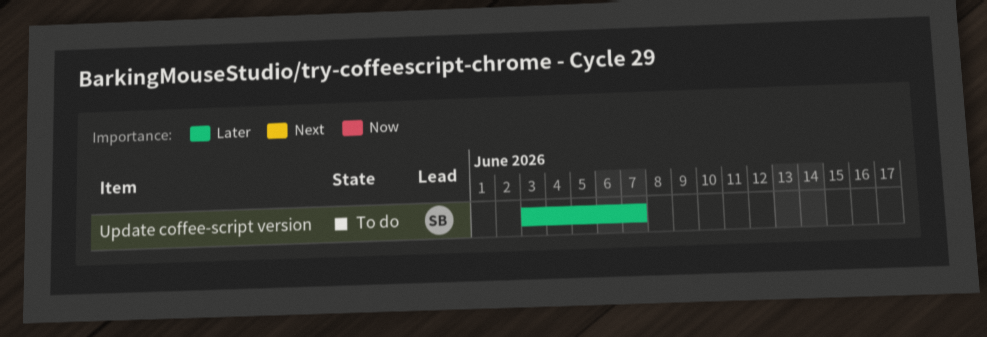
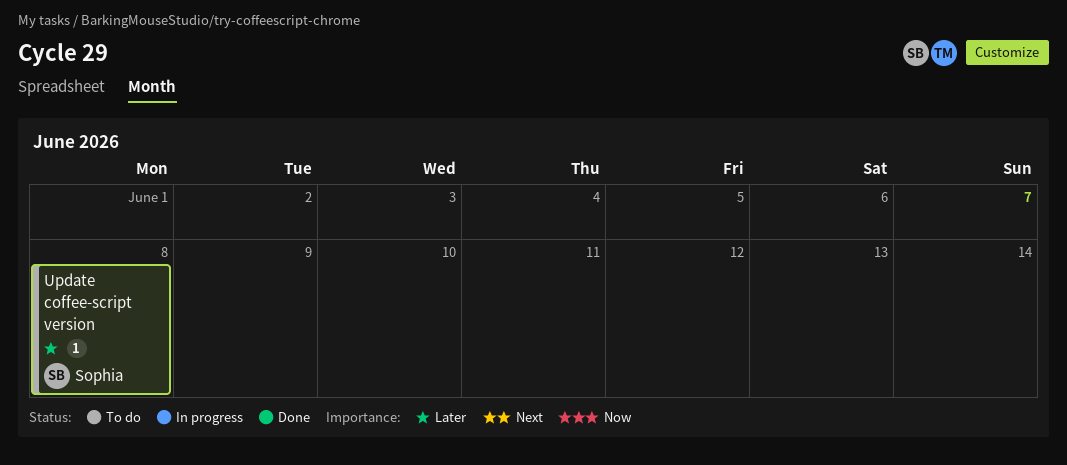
Update coffee-script version, due: Jun 7 -> Jun 8

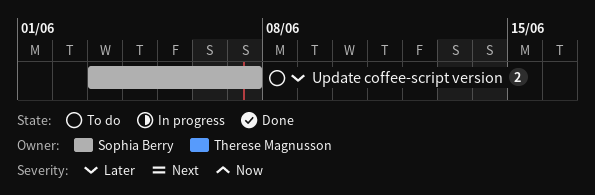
Update coffee-script version, estimate: 1 -> 2
Update coffee-script version, due: Jun 8 -> Jun 7

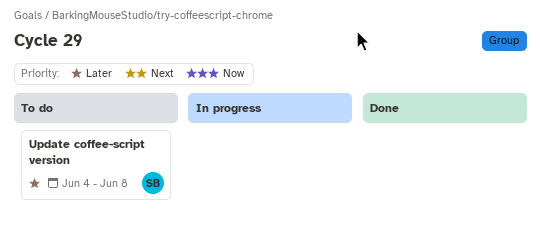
Update coffee-script version, start: Jun 3 -> Jun 4
Update coffee-script version, due: Jun 7 -> Jun 8

